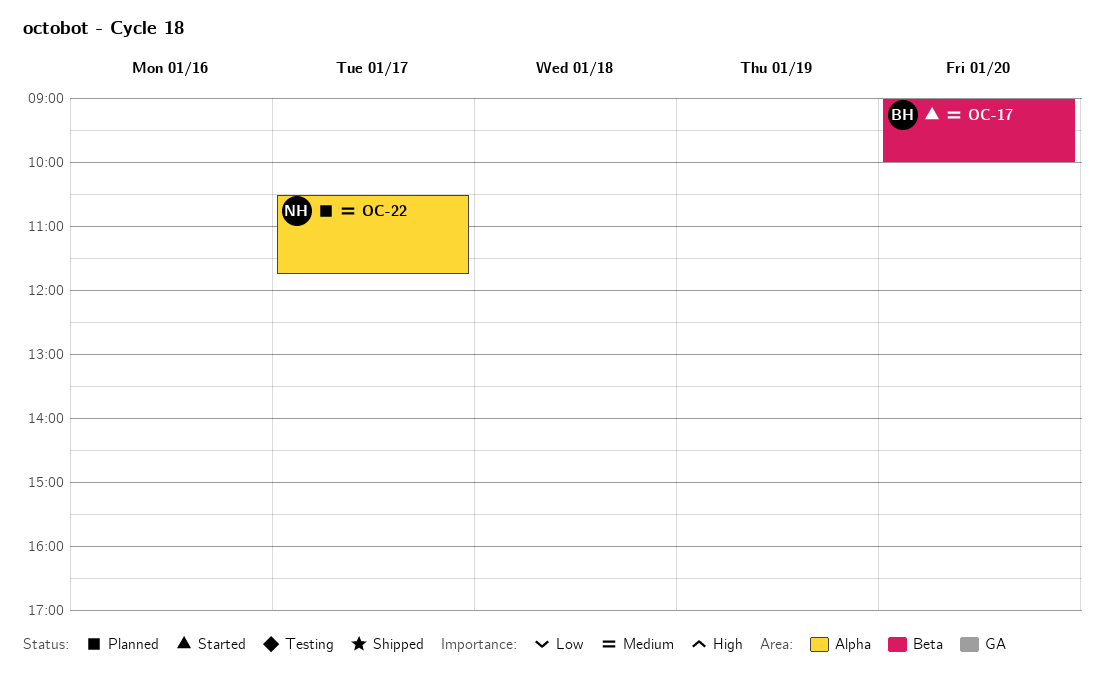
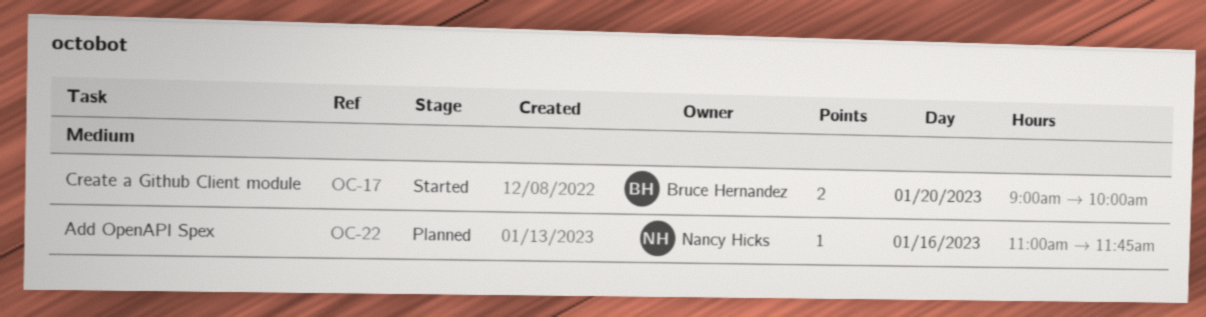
OC-22, day: Jan 17 -> Jan 16
OC-22, begins: 10:30 -> 11:00

